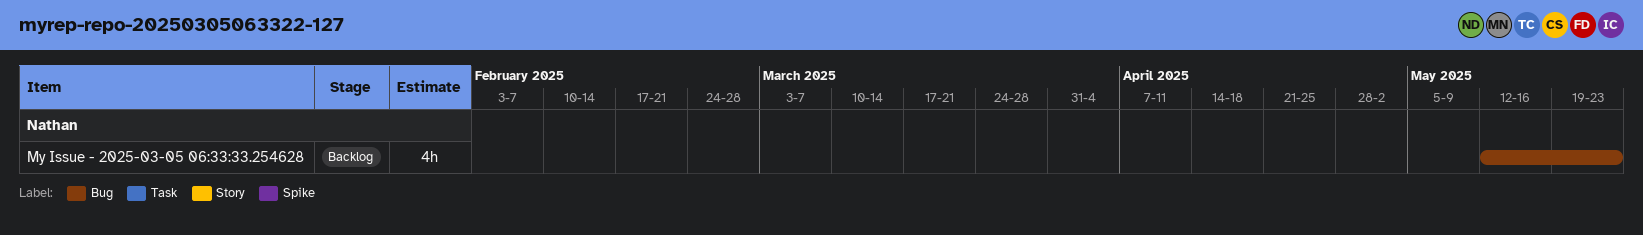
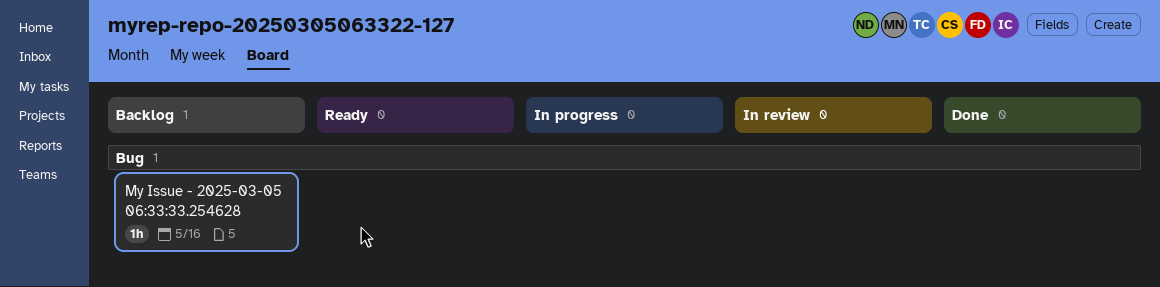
My Issue - 2025-03-05 06:33:33.254628, estimate: 4h -> 1h
My Issue - 2025-03-05 06:33:33.254628, due: May 23 -> May 16

